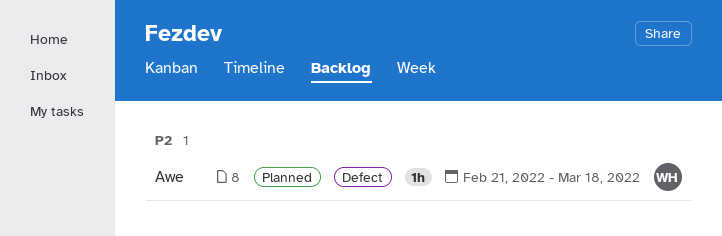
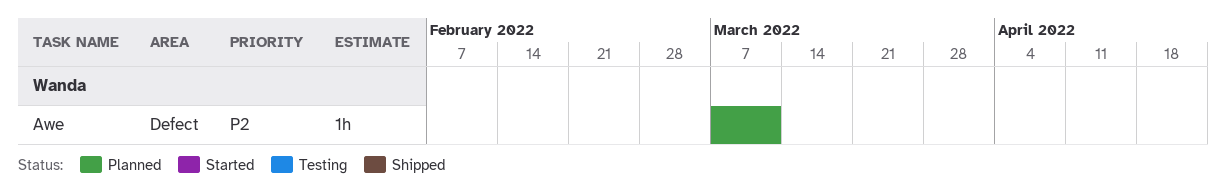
Awe, start: Feb 21 -> Mar 7
Awe, due: Mar 18 -> Mar 11

